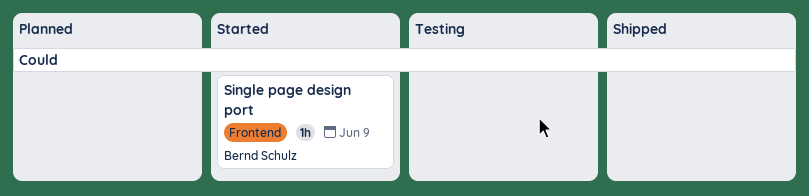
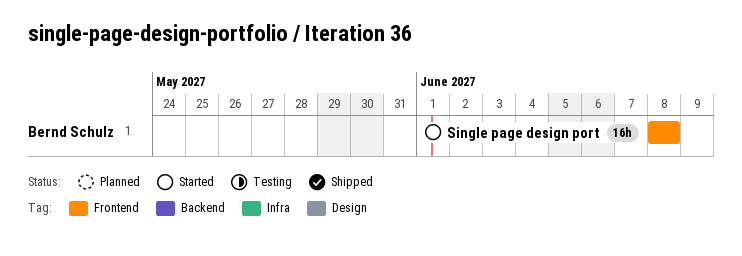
Single page design port, estimate: 1h -> 16h
Single page design port, due: Jun 9 -> Jun 8

